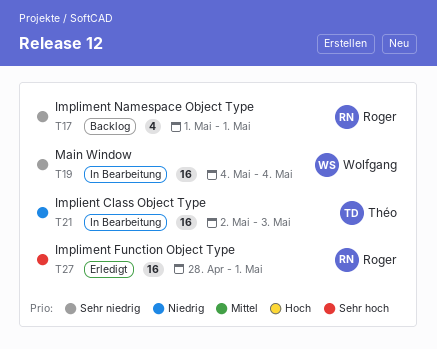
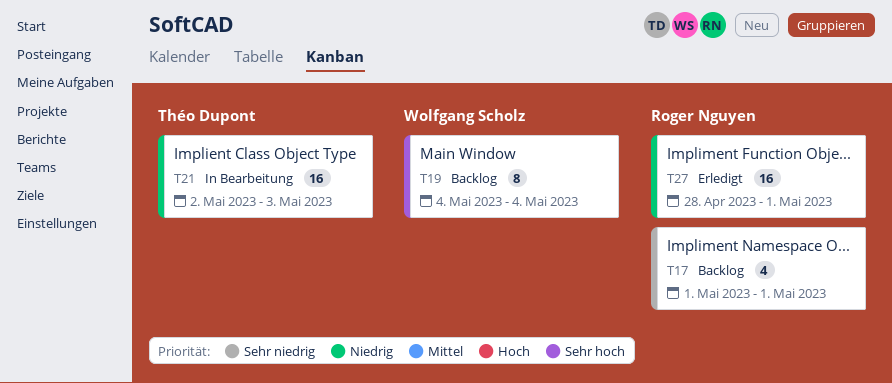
T19, status: In Bearbeitung -> Backlog
T19, priority: Sehr niedrig -> Sehr hoch
T19, estimate: 16 -> 8
T27, priority: Sehr hoch -> Niedrig

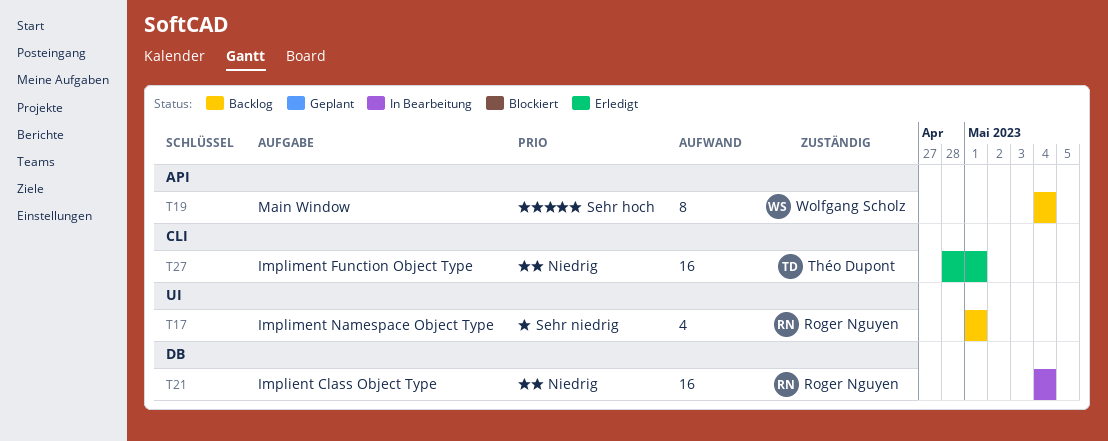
T21, owner: Théo Dupont -> Roger Nguyen
T21, start: May 2 -> May 4
T21, due: May 3 -> May 4
T27, owner: Roger Nguyen -> Théo Dupont

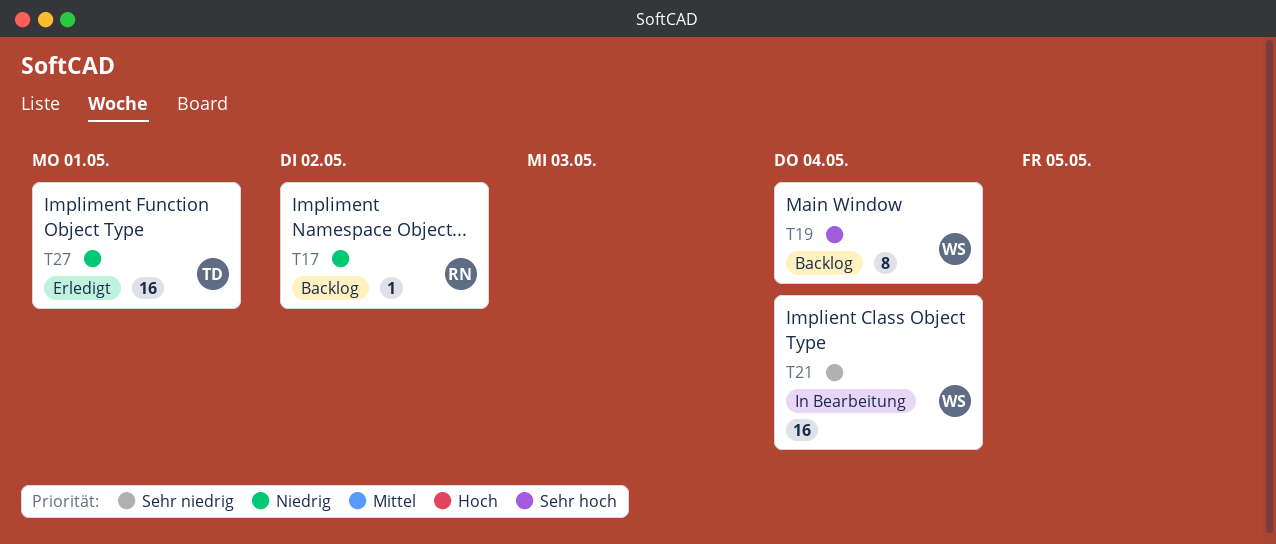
T17, priority: Sehr niedrig -> Niedrig
T17, estimate: 4 -> 1
T17, due: May 1 -> May 2
T21, owner: Roger Nguyen -> Wolfgang Scholz
T21, priority: Niedrig -> Sehr niedrig

